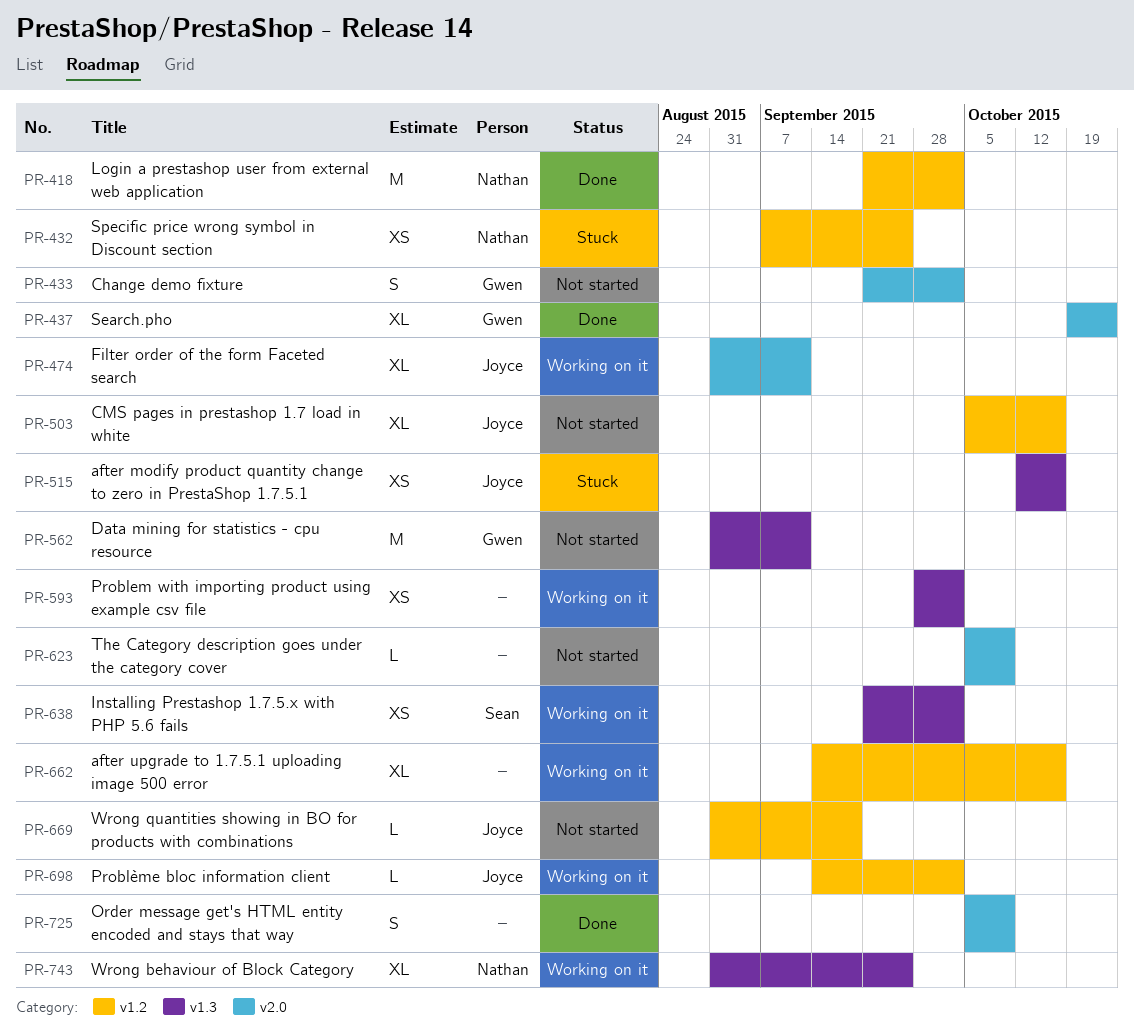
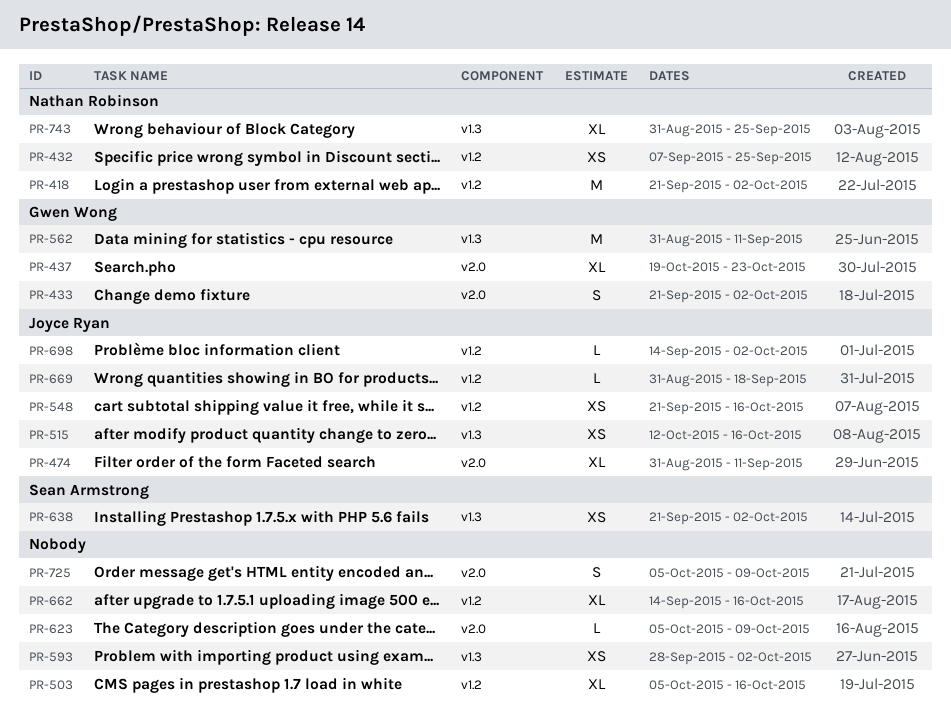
PR-503, owner: Joyce Ryan -> none
PR-548: none -> present

